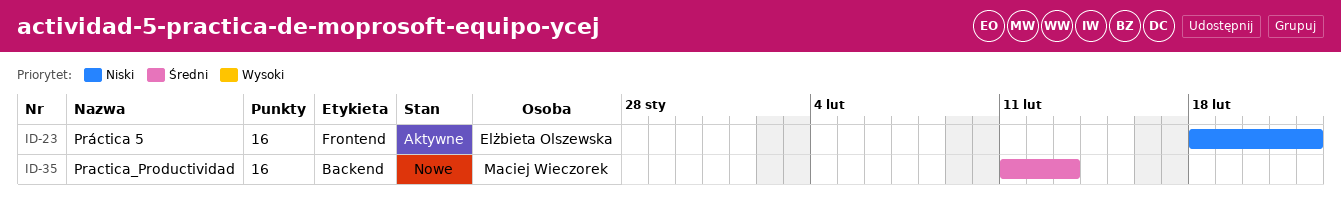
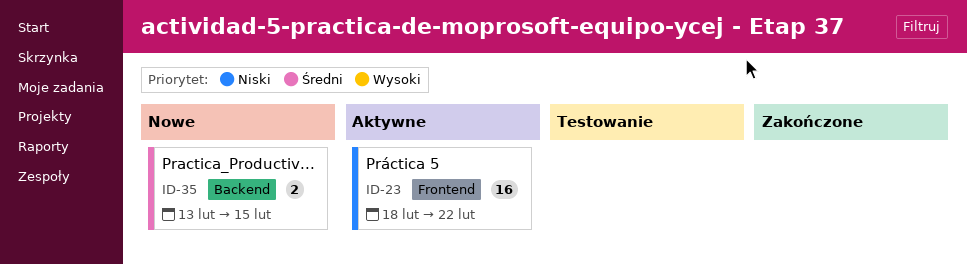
ID-35, estimate: 16 -> 2
ID-35, start: Feb 11 -> Feb 13
ID-35, due: Feb 13 -> Feb 15

